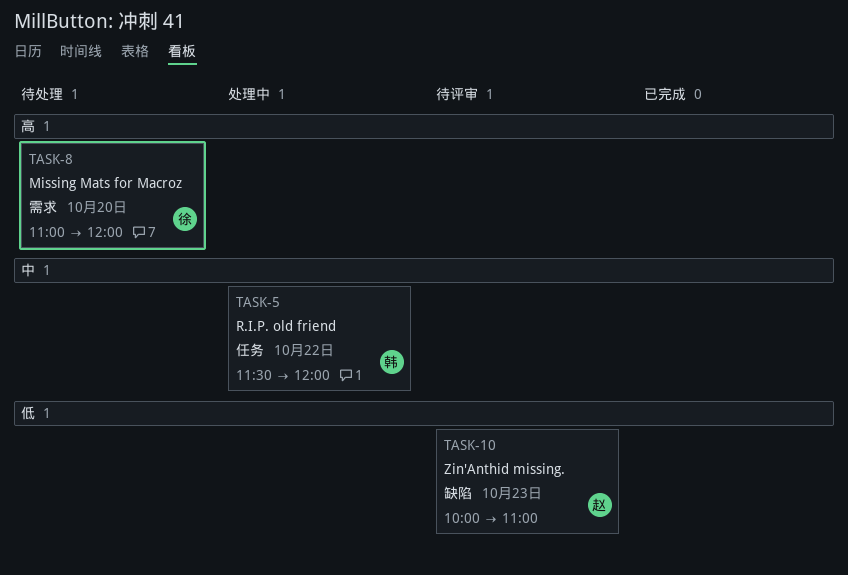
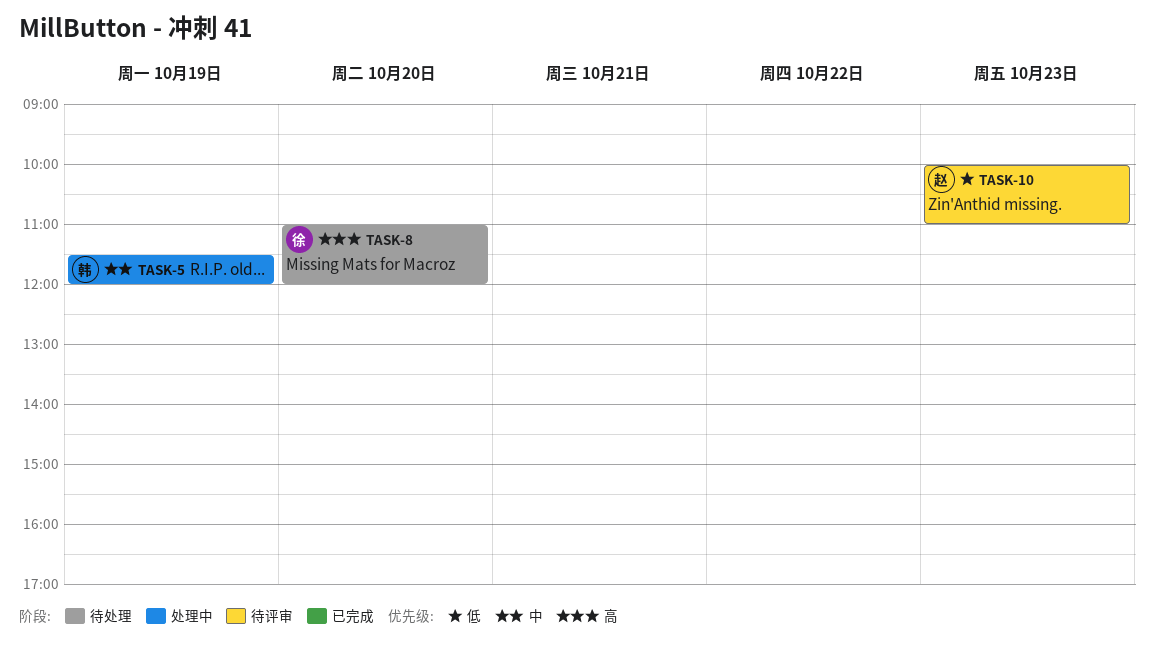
TASK-5, day: Oct 22 -> Oct 19

